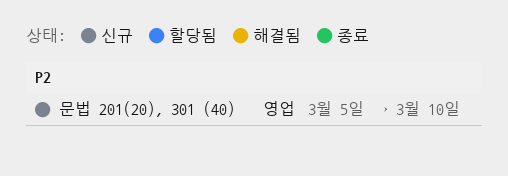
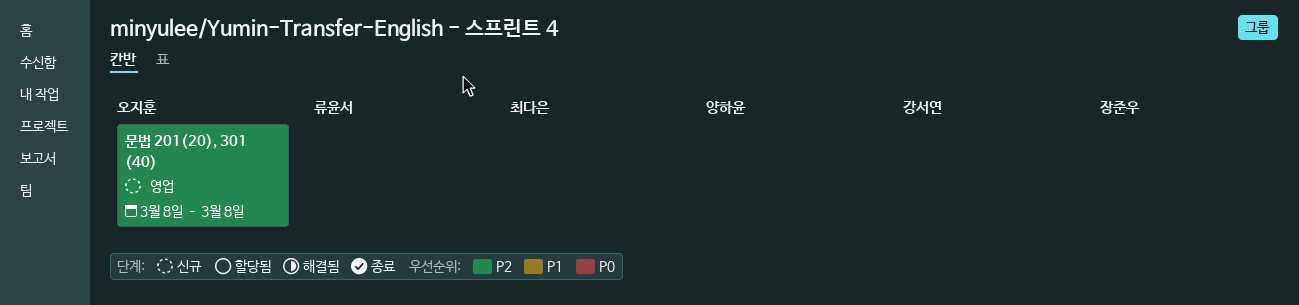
문법 201(20), 301 (40), start: Mar 5 -> Mar 8
문법 201(20), 301 (40), due: Mar 10 -> Mar 8

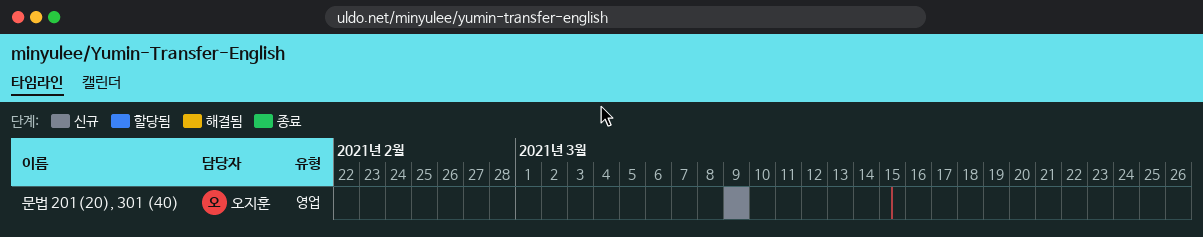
문법 201(20), 301 (40), start: Mar 8 -> Mar 9
문법 201(20), 301 (40), due: Mar 8 -> Mar 9

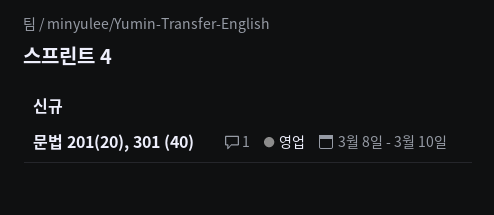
문법 201(20), 301 (40), start: Mar 9 -> Mar 8
문법 201(20), 301 (40), due: Mar 9 -> Mar 10

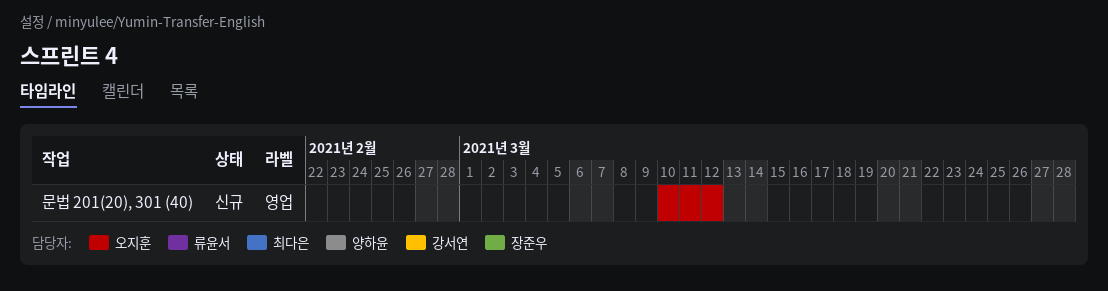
문법 201(20), 301 (40), start: Mar 8 -> Mar 10
문법 201(20), 301 (40), due: Mar 10 -> Mar 12

